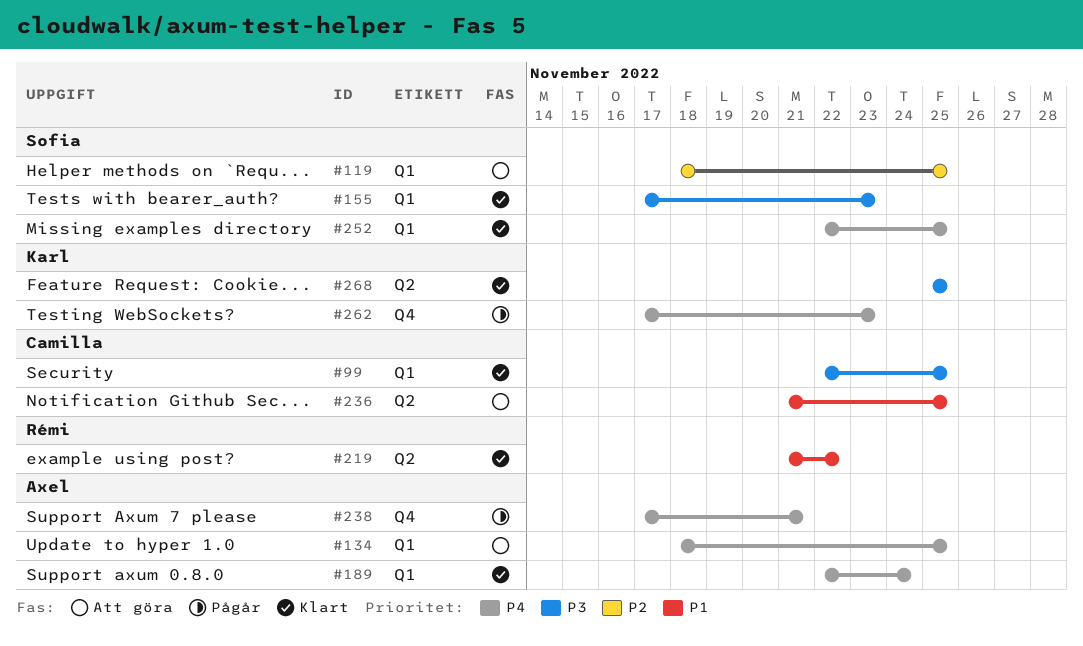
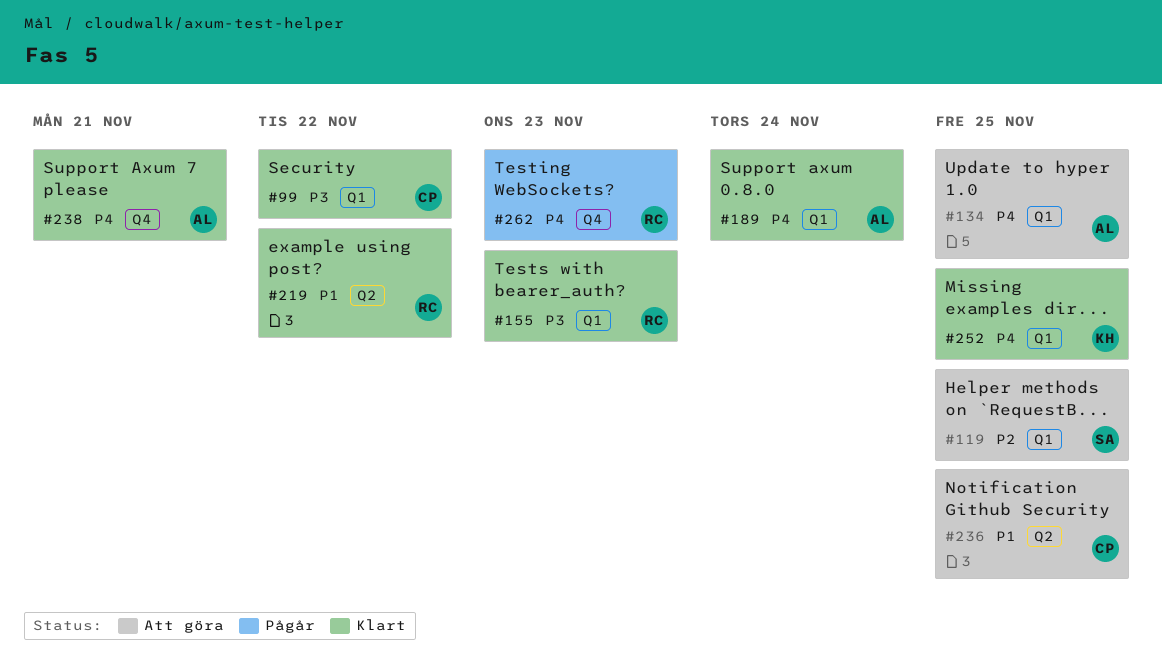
#99, due: Nov 25 -> Nov 22
#155, owner: Sofia -> Rémi
#238, status: Pågår -> Klart
#252, owner: Sofia -> Karl
#262, owner: Karl -> Rémi
#268: present -> none

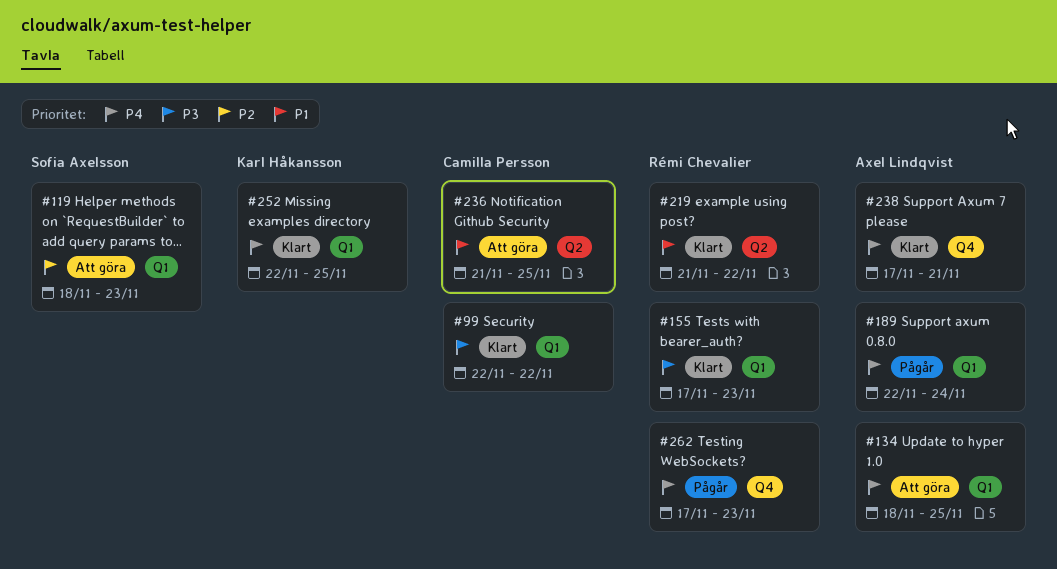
#119, due: Nov 25 -> Nov 23
#189, status: Klart -> Pågår

